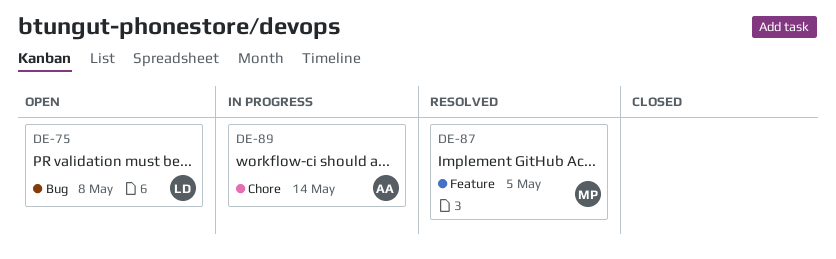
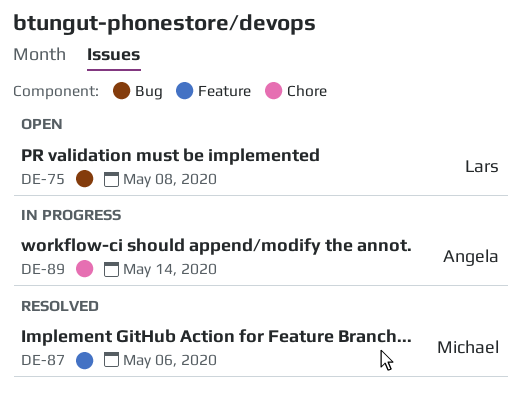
DE-87, due: May 5 -> May 6

